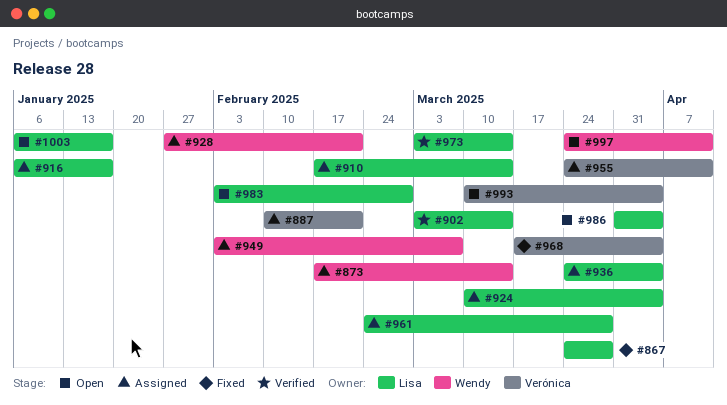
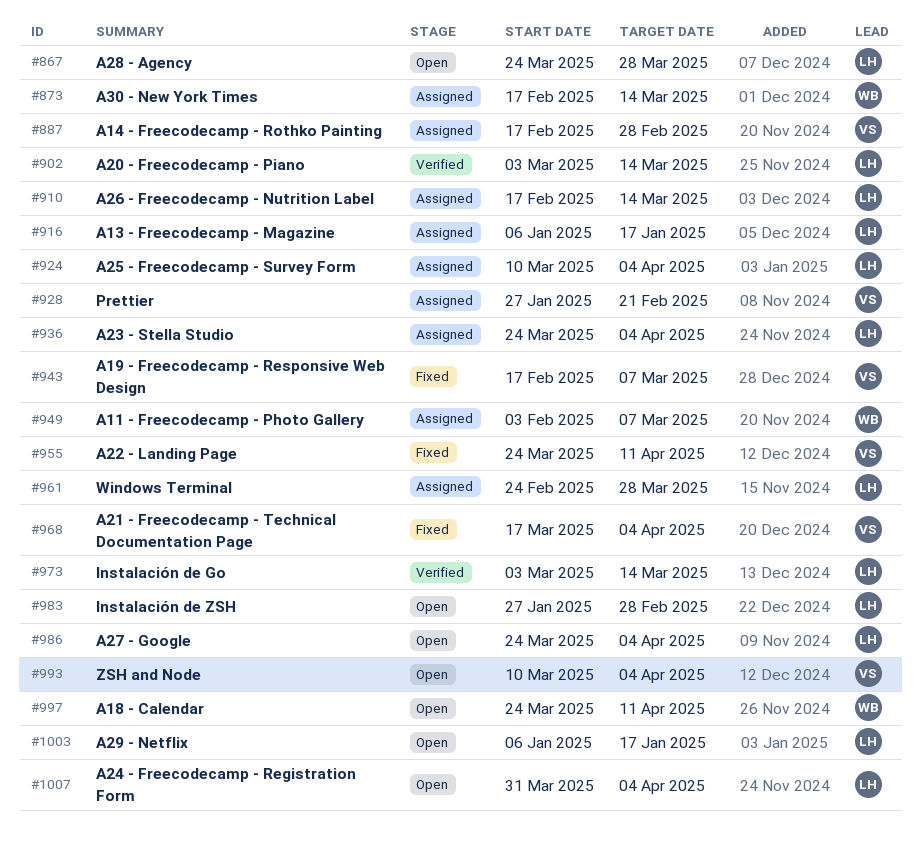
#867, status: Fixed -> Open
#887, start: Feb 10 -> Feb 17
#887, due: Feb 21 -> Feb 28
#928, owner: Wendy -> Verónica
#943: none -> present
#955, status: Assigned -> Fixed
#983, start: Feb 3 -> Jan 27
#986, start: Mar 31 -> Mar 24
#1007: none -> present

